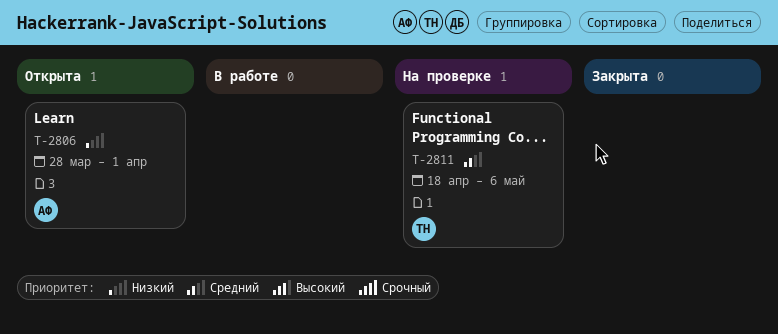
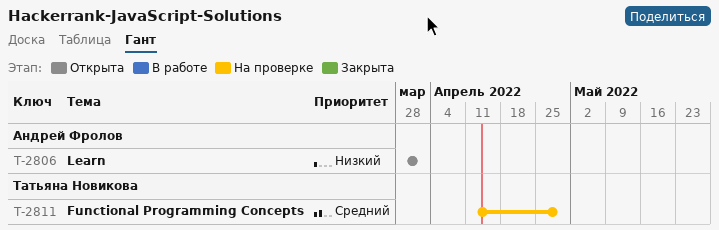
T-2811, start: Apr 18 -> Apr 11
T-2811, due: May 6 -> Apr 29

